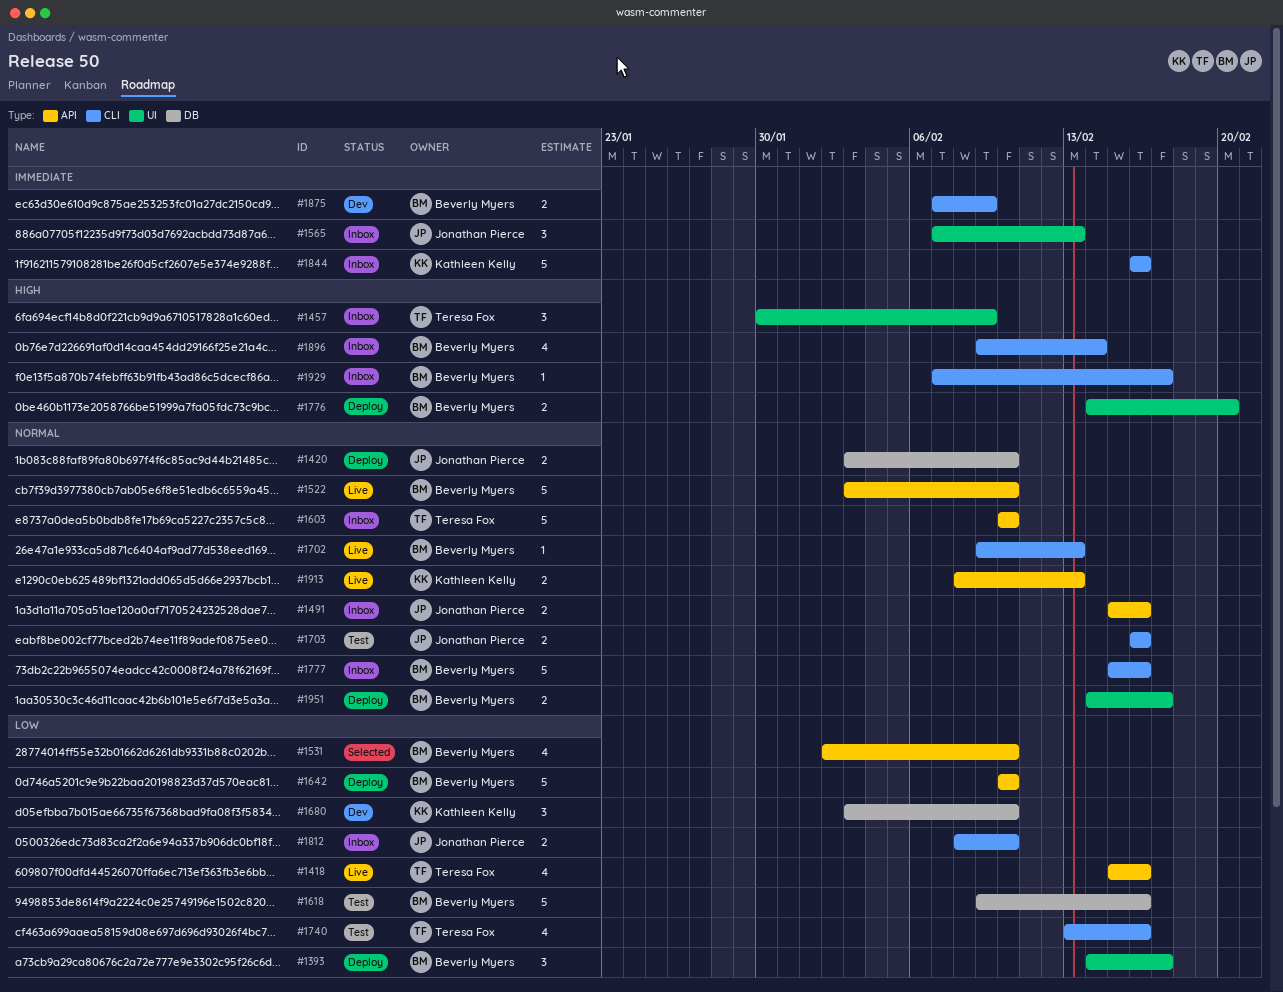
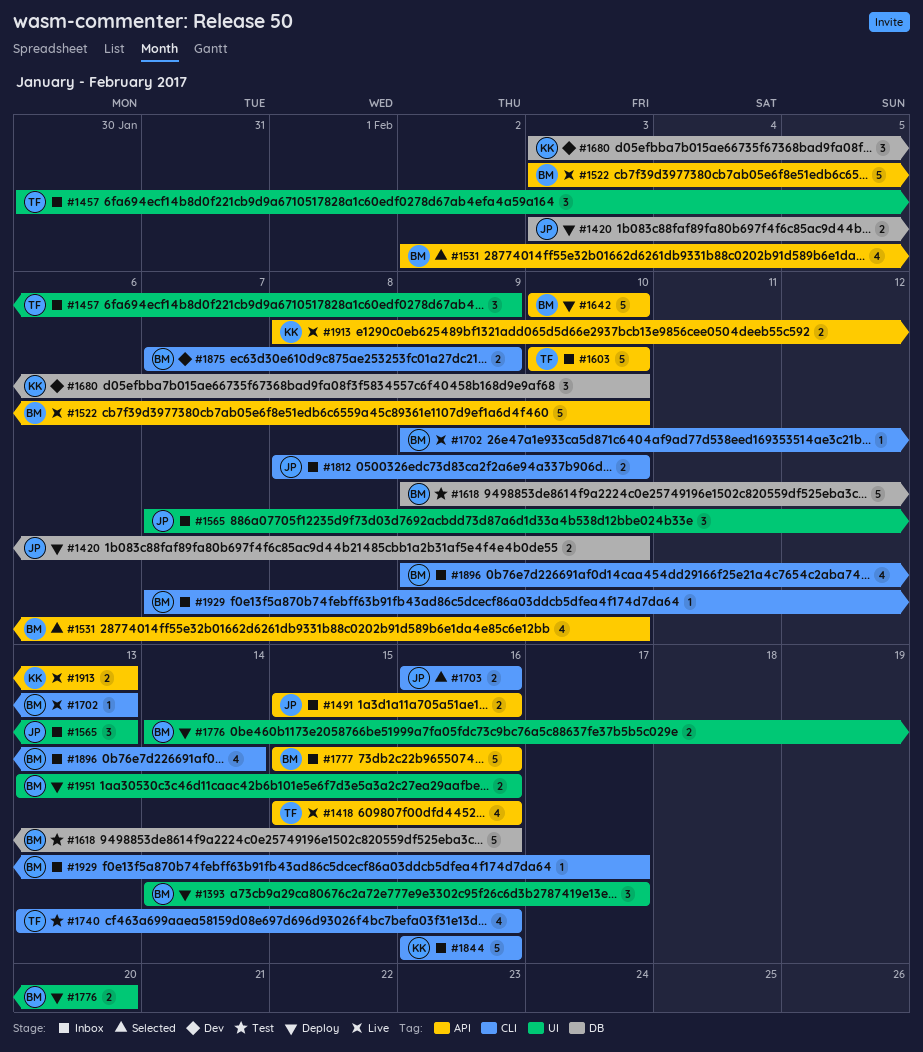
#1703, status: Test -> Selected
#1777, label: CLI -> API
#1951, start: Feb 14 -> Feb 13
#1951, due: Feb 17 -> Feb 16

